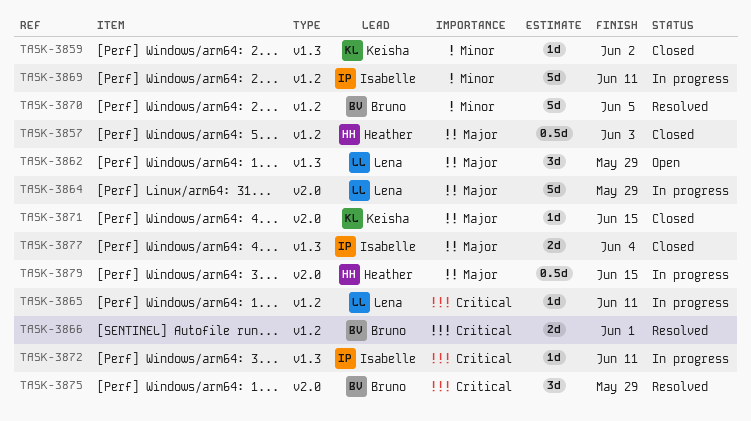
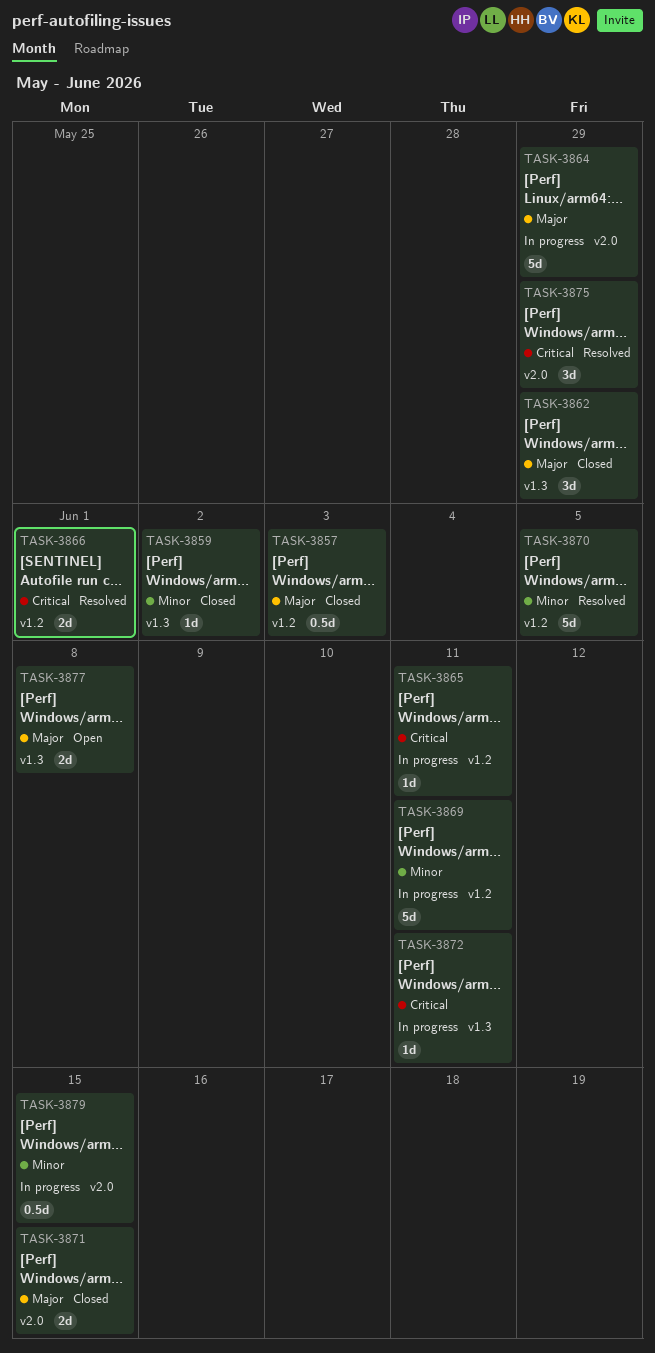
TASK-3862, status: Open -> Closed
TASK-3871, estimate: 1d -> 2d
TASK-3877, status: Closed -> Open
TASK-3877, due: Jun 4 -> Jun 8
TASK-3879, priority: Major -> Minor

